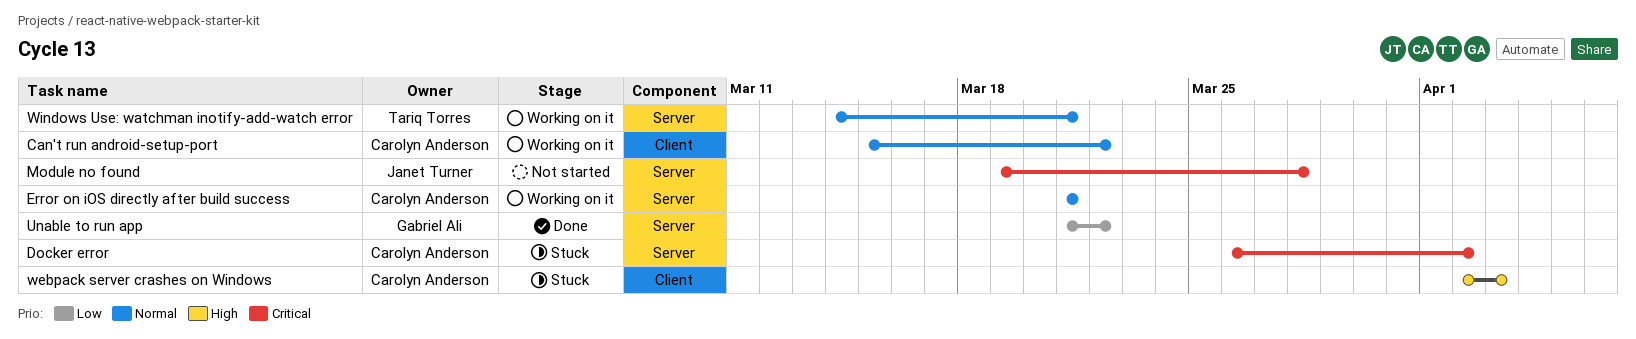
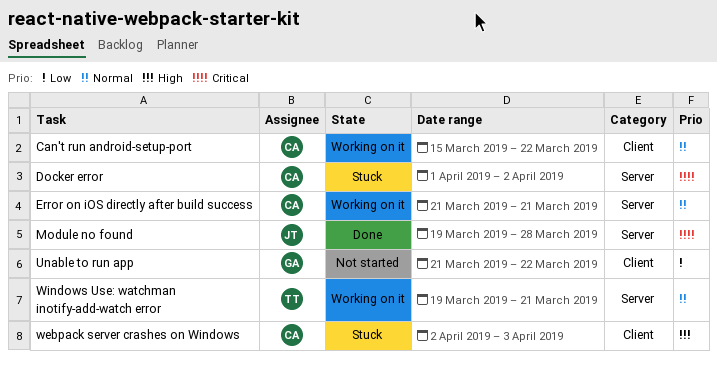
Docker error, start: Mar 26 -> Apr 1
Module no found, status: Not started -> Done
Unable to run app, status: Done -> Not started
Unable to run app, label: Server -> Client
Windows Use: watchman inotify-add-watch error, start: Mar 14 -> Mar 19

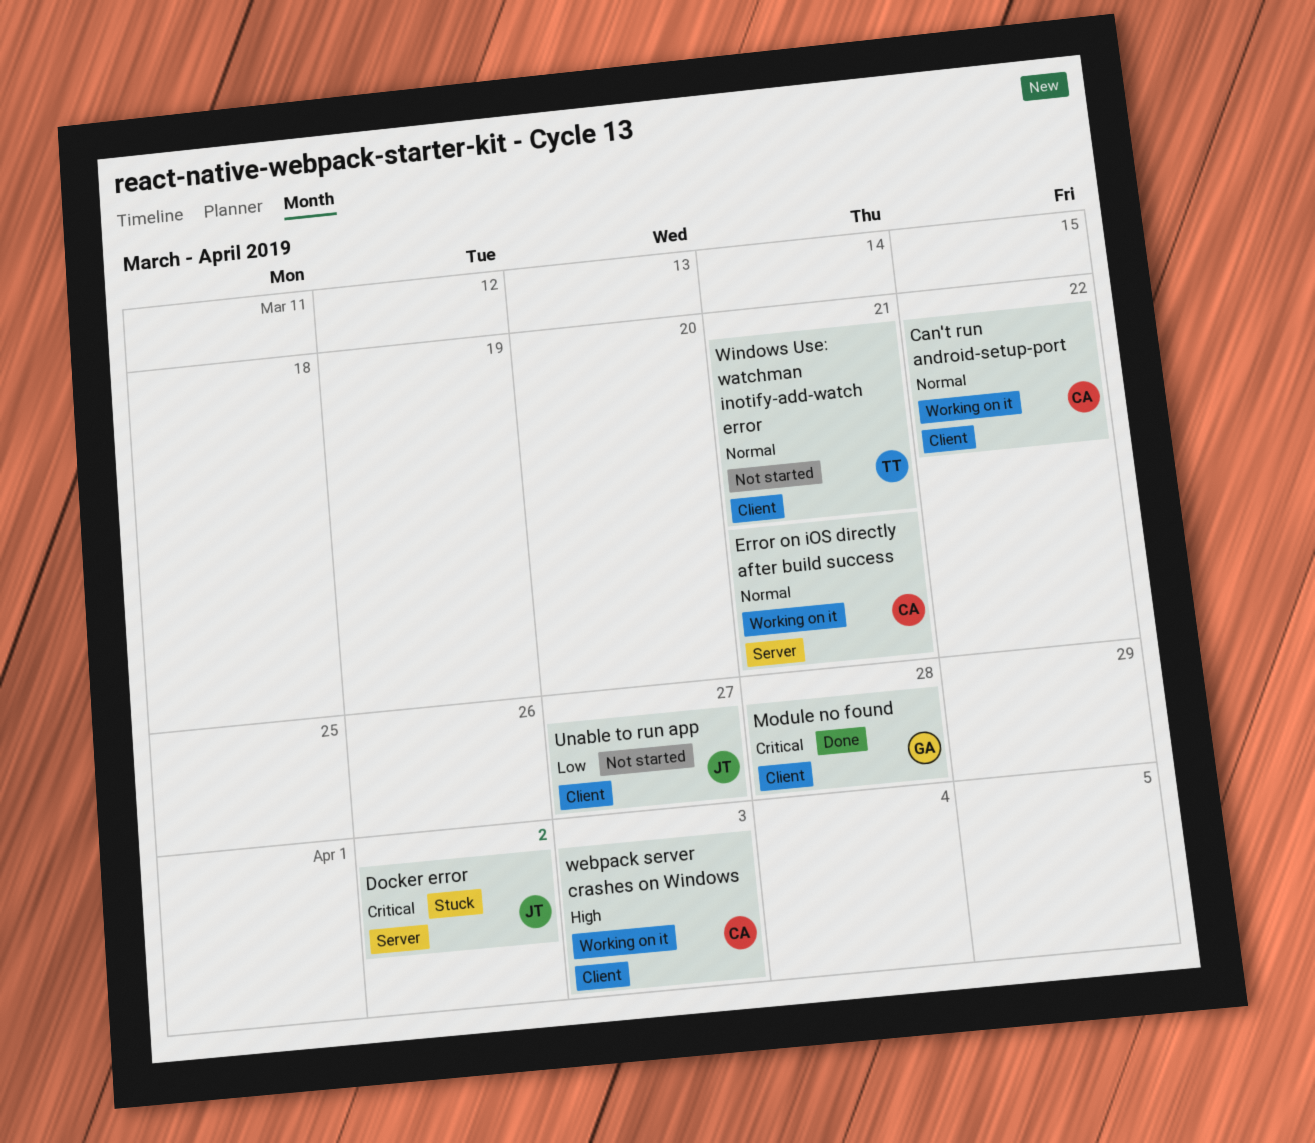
Docker error, owner: CA -> JT
Module no found, owner: JT -> GA
Module no found, label: Server -> Client
Unable to run app, owner: GA -> JT
Unable to run app, due: Mar 22 -> Mar 27
webpack server crashes on Windows, status: Stuck -> Working on it
Windows Use: watchman inotify-add-watch error, status: Working on it -> Not started
Windows Use: watchman inotify-add-watch error, label: Server -> Client

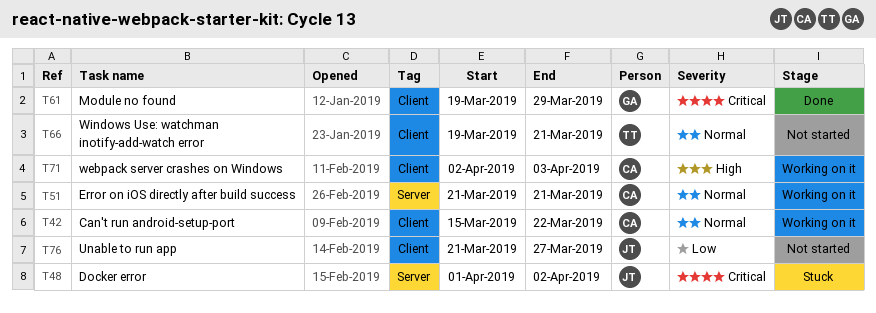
Module no found, due: Mar 28 -> Mar 29

